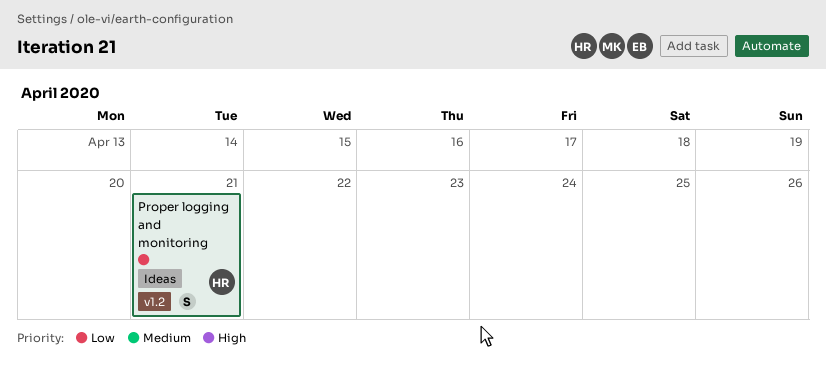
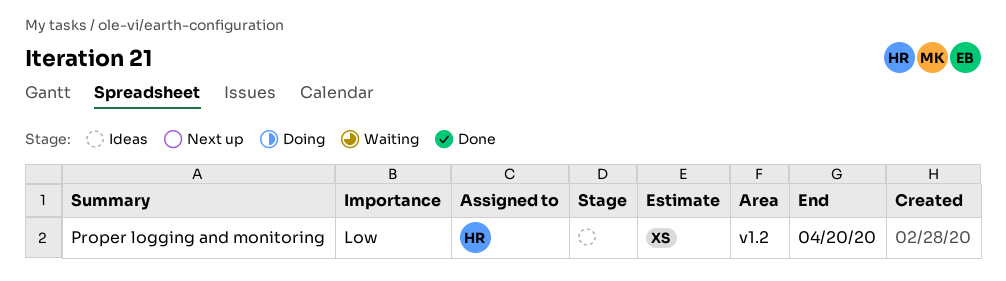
Proper logging and monitoring, estimate: S -> XS
Proper logging and monitoring, due: Apr 21 -> Apr 20

